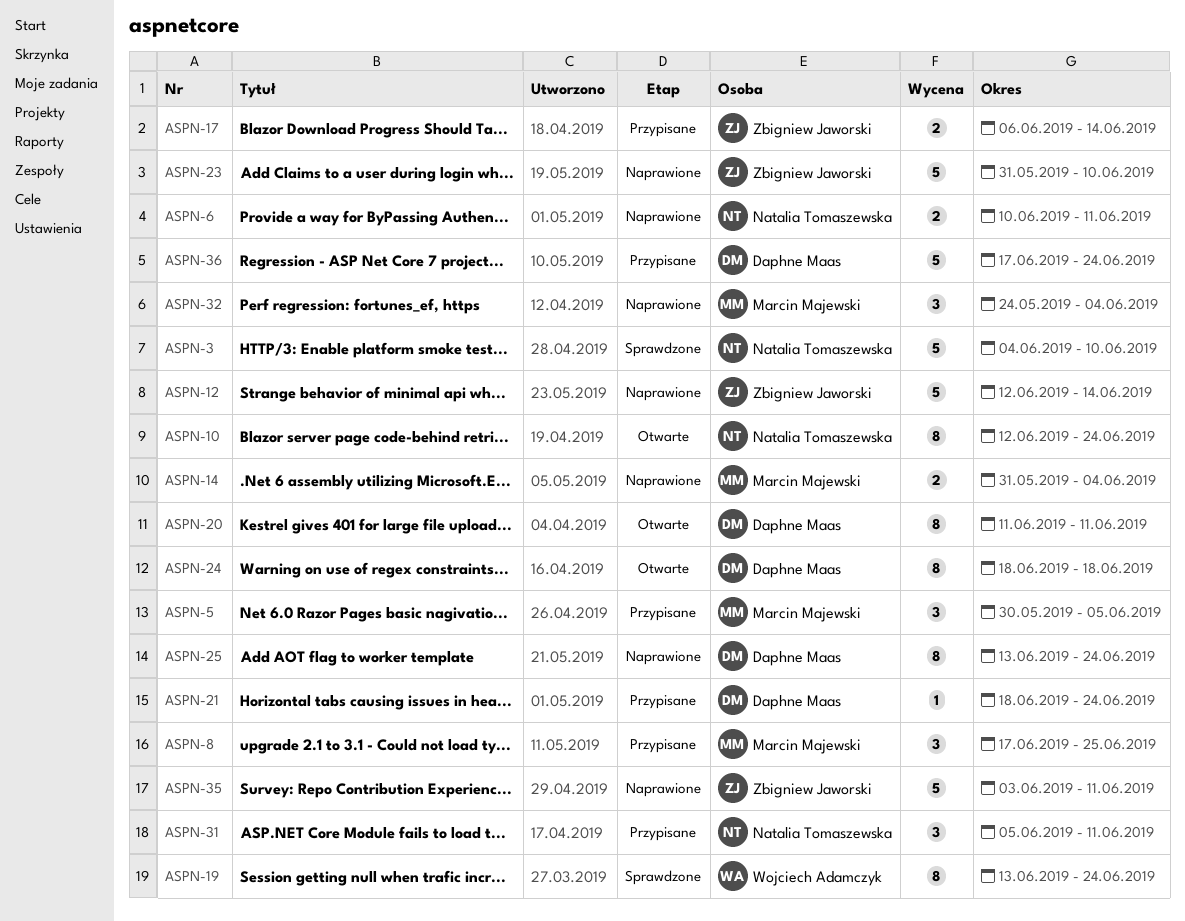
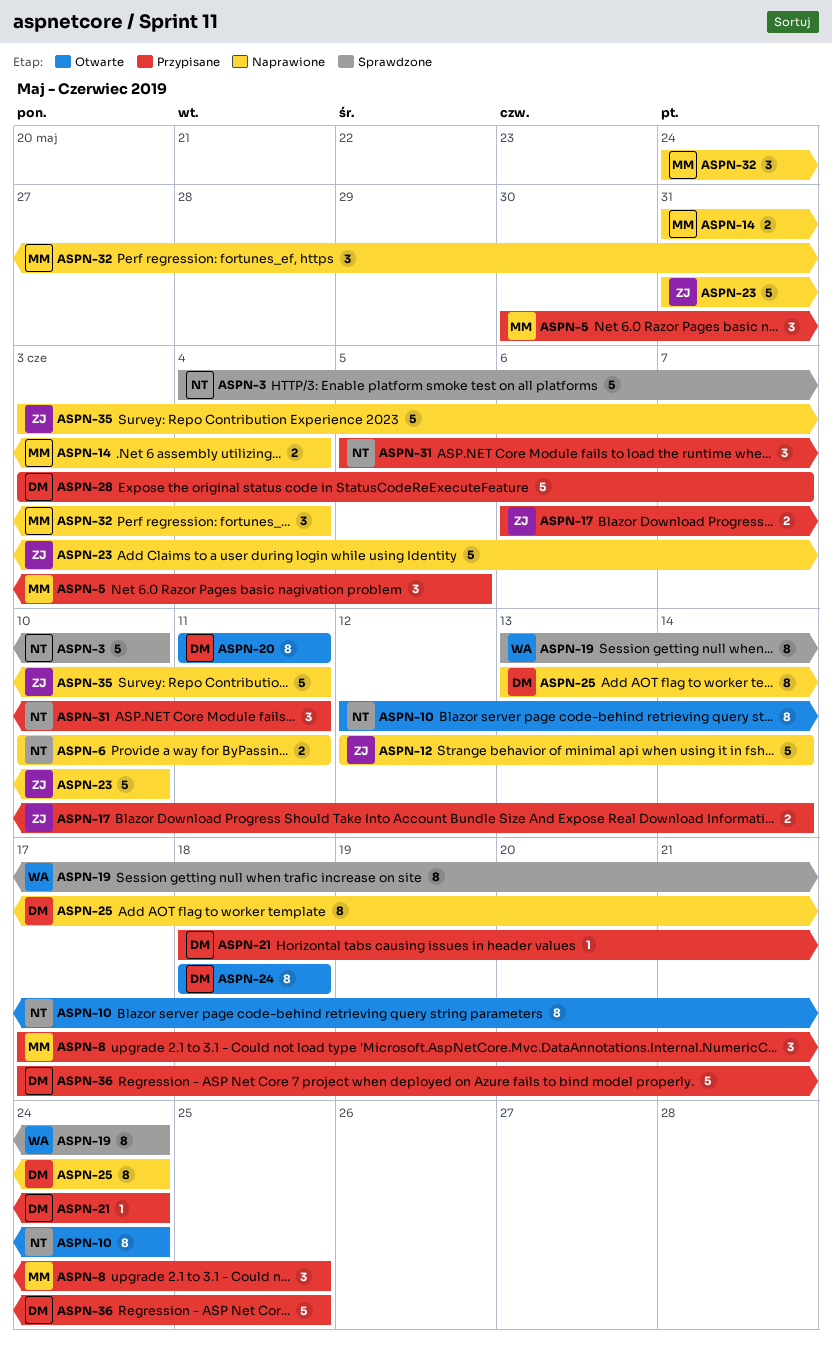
ASPN-28: none -> present
ASPN-36, due: Jun 24 -> Jun 25

